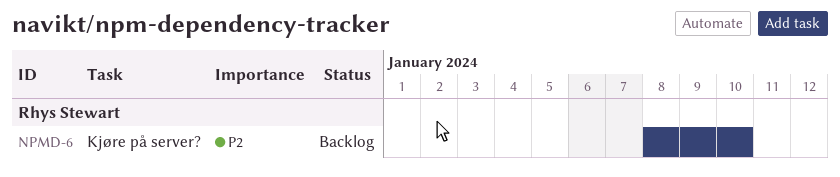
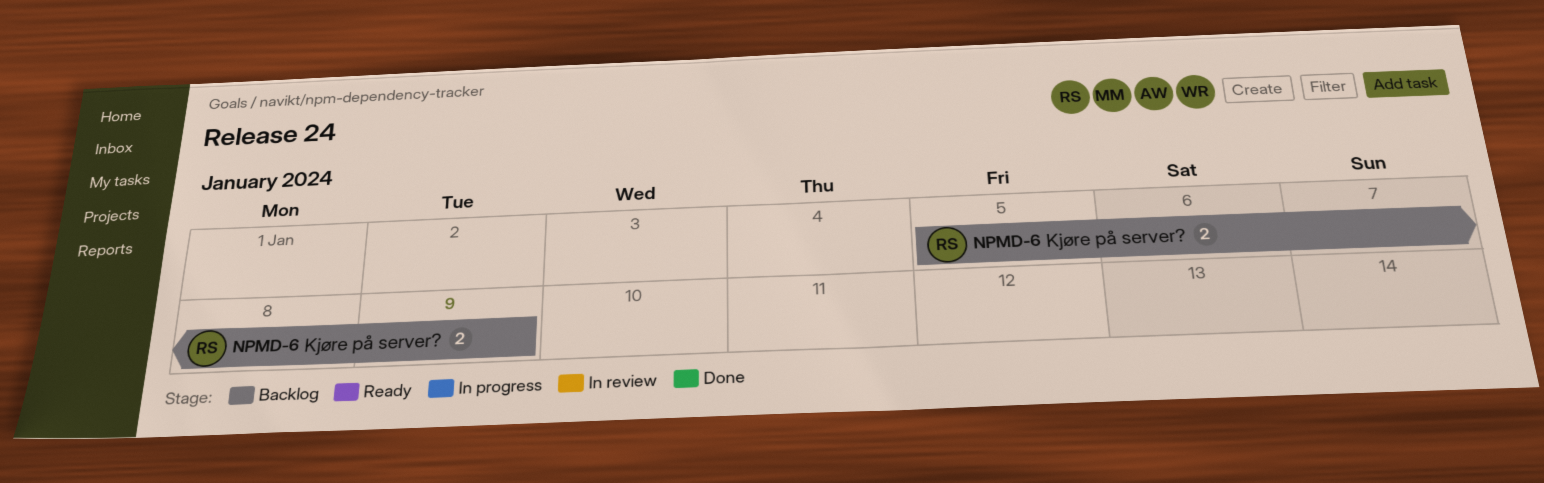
NPMD-6, start: Jan 8 -> Jan 5
NPMD-6, due: Jan 10 -> Jan 9

